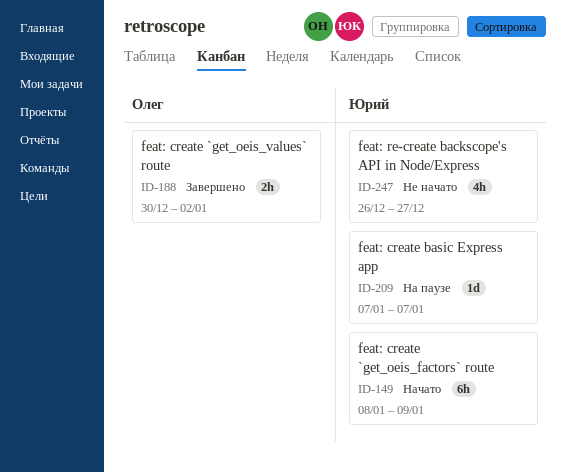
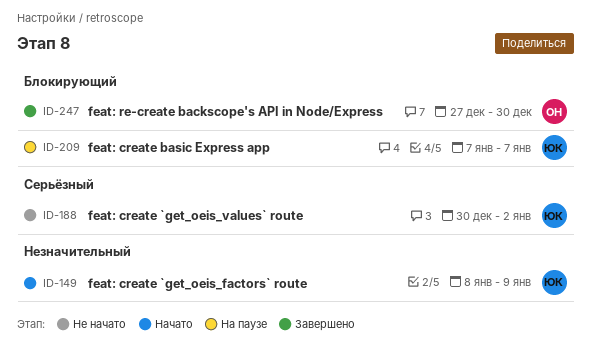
ID-188, status: Завершено -> Не начато
ID-188, owner: Олег -> Юрий
ID-247, status: Не начато -> Завершено
ID-247, owner: Юрий -> Олег
ID-247, start: Dec 26 -> Dec 27
ID-247, due: Dec 27 -> Dec 30

